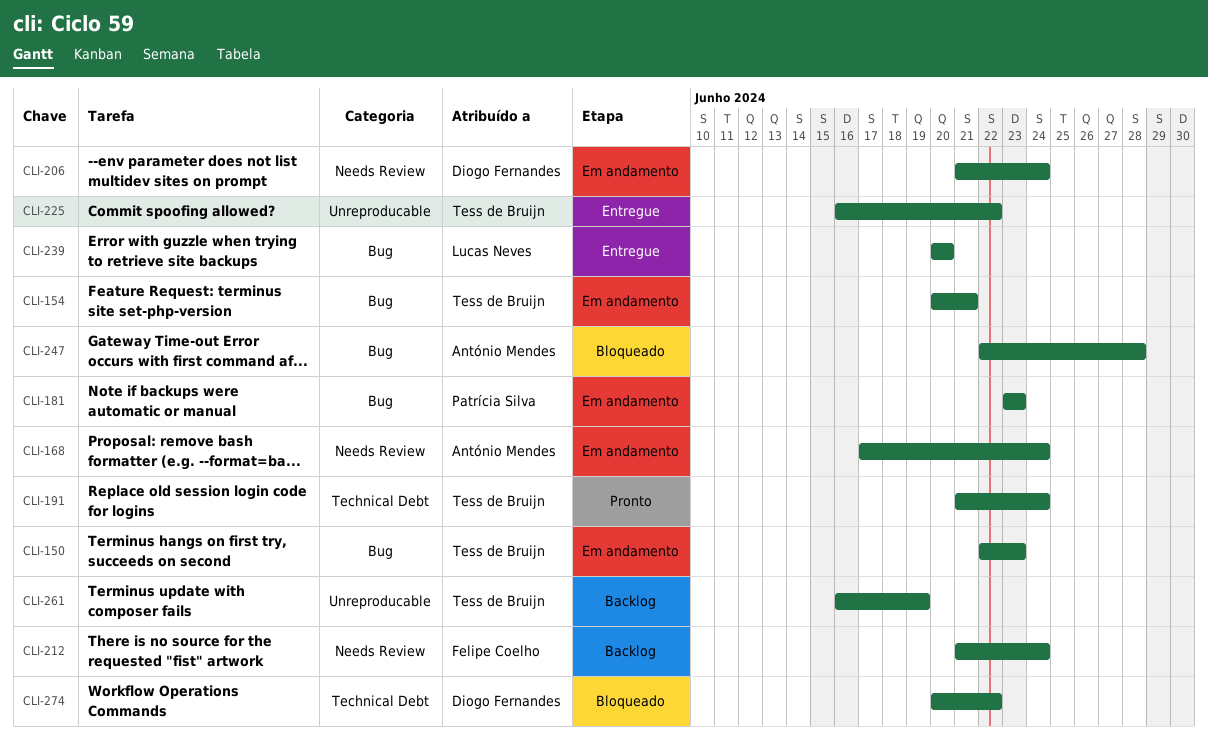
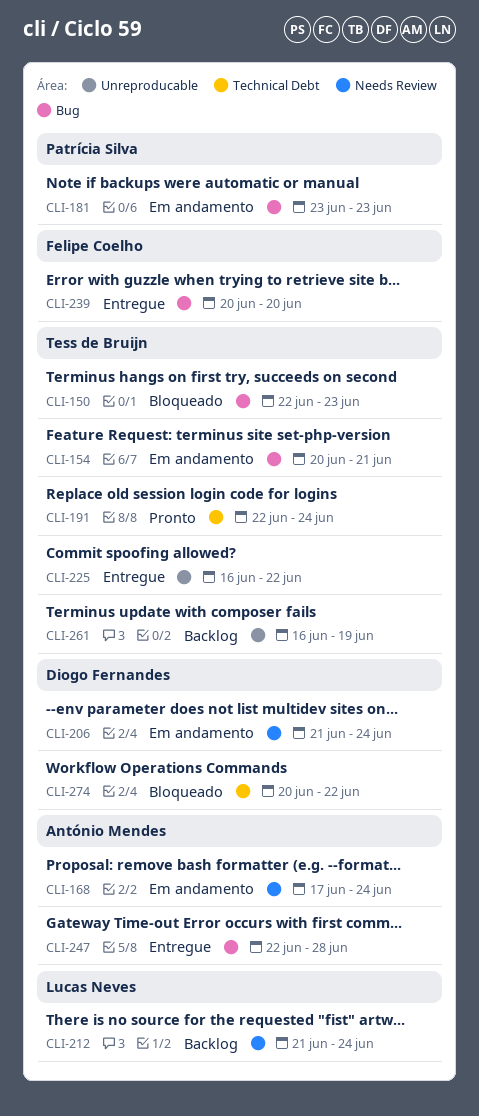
CLI-150, status: Em andamento -> Bloqueado
CLI-191, start: Jun 21 -> Jun 22
CLI-212, owner: Felipe Coelho -> Lucas Neves
CLI-239, owner: Lucas Neves -> Felipe Coelho
CLI-247, status: Bloqueado -> Entregue

